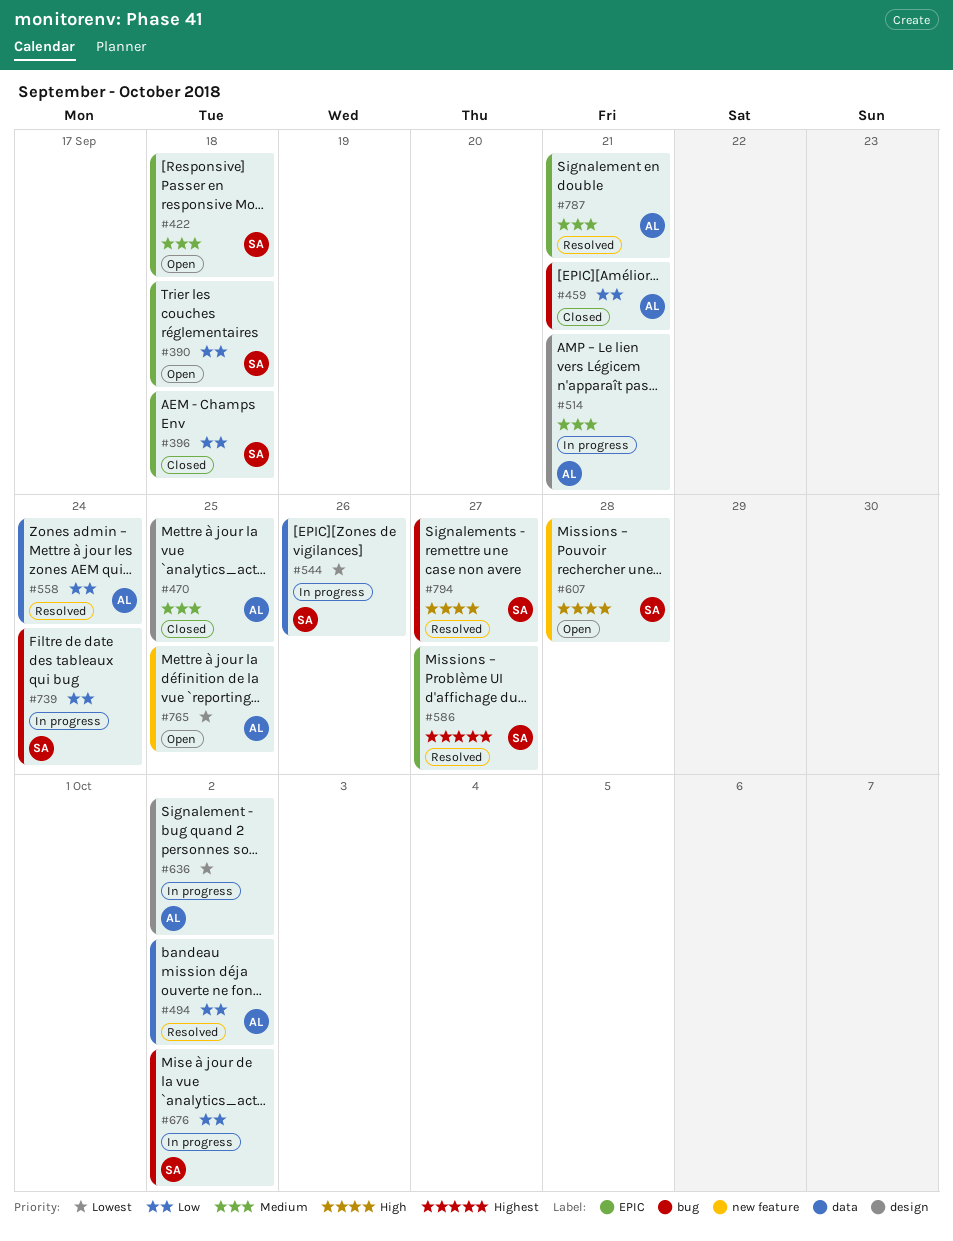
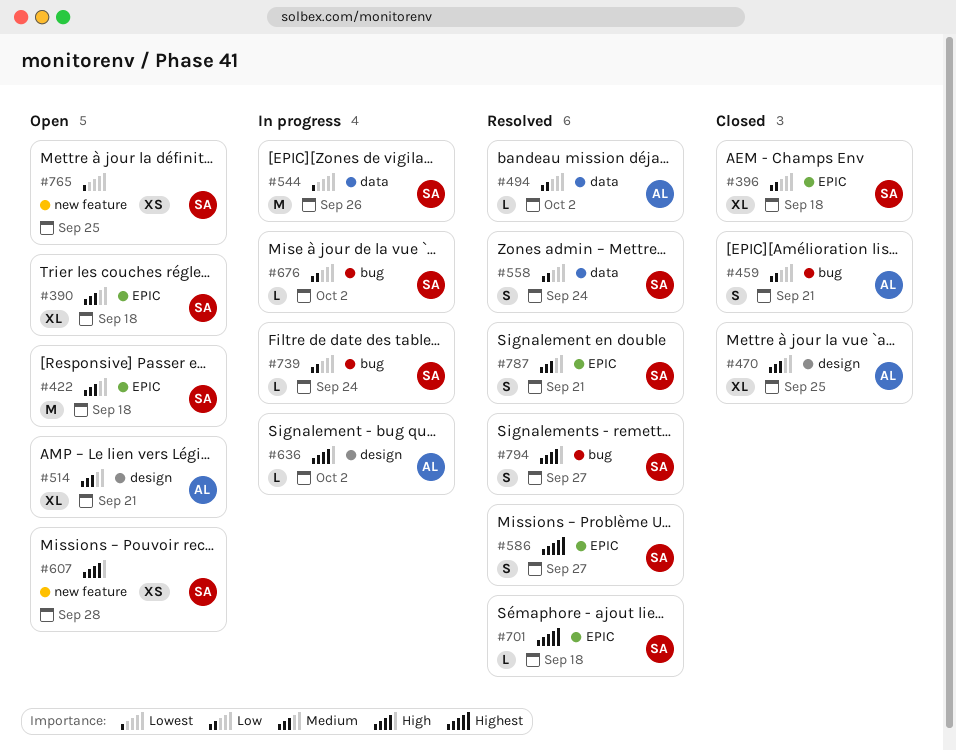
#390, priority: Low -> Medium
#514, status: In progress -> Open
#558, owner: AL -> SA
#636, priority: Lowest -> High
#701: none -> present
#765, owner: AL -> SA
#787, owner: AL -> SA

